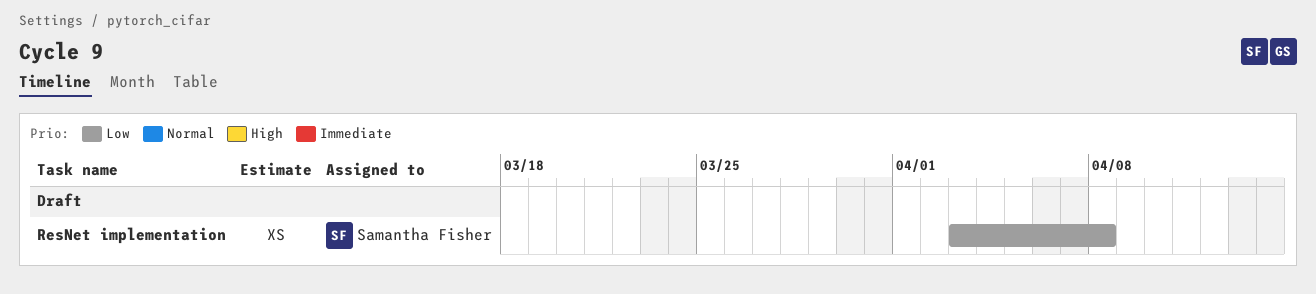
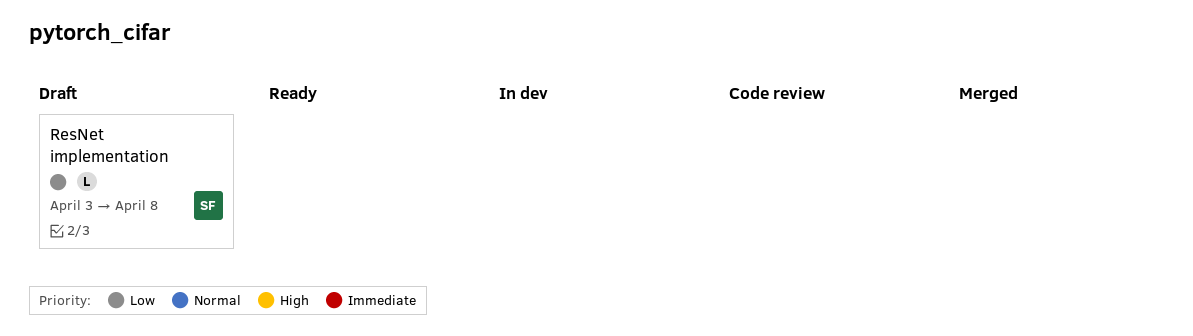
ResNet implementation, estimate: XS -> L

